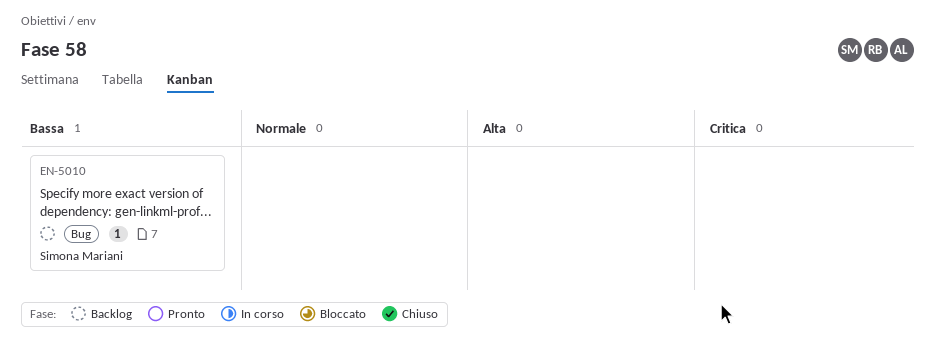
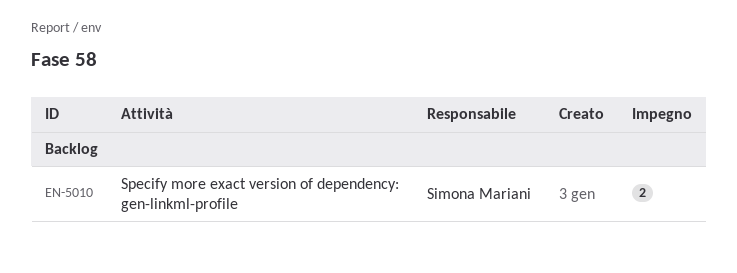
EN-5010, estimate: 1 -> 2

